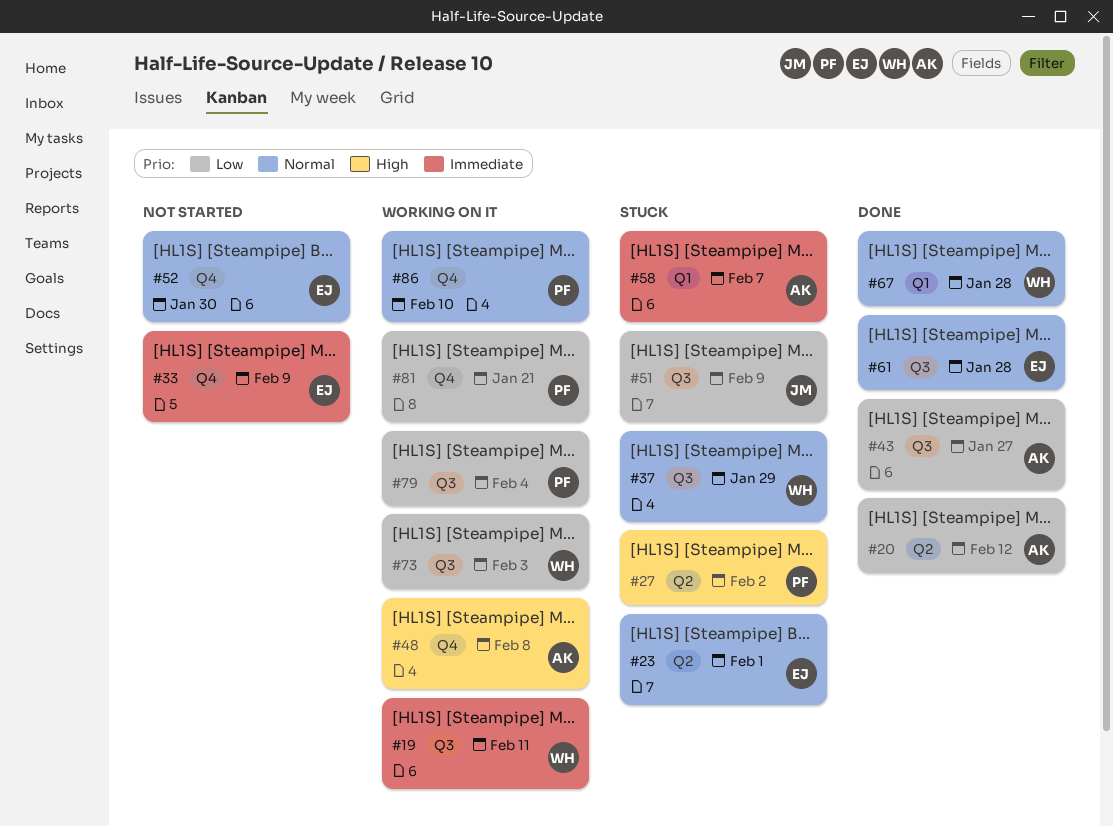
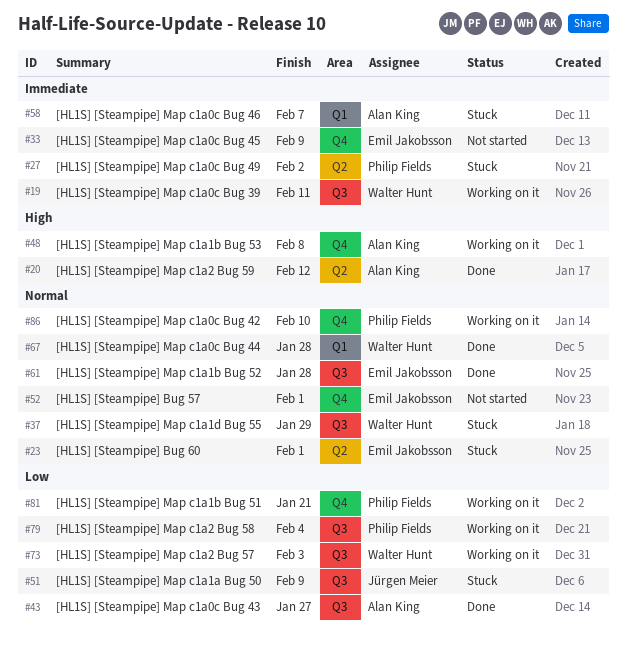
#20, priority: Low -> High
#27, priority: High -> Immediate
#52, due: Jan 30 -> Feb 1

